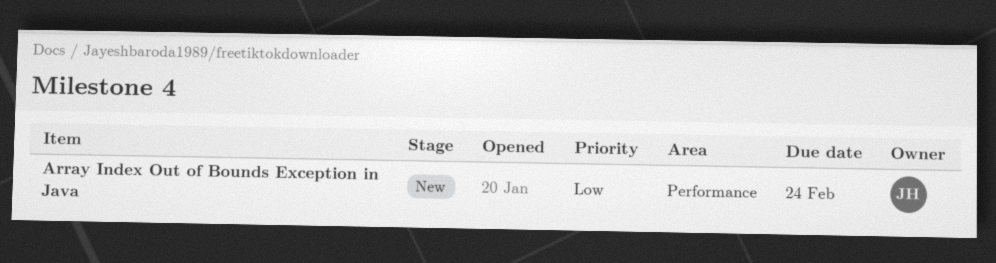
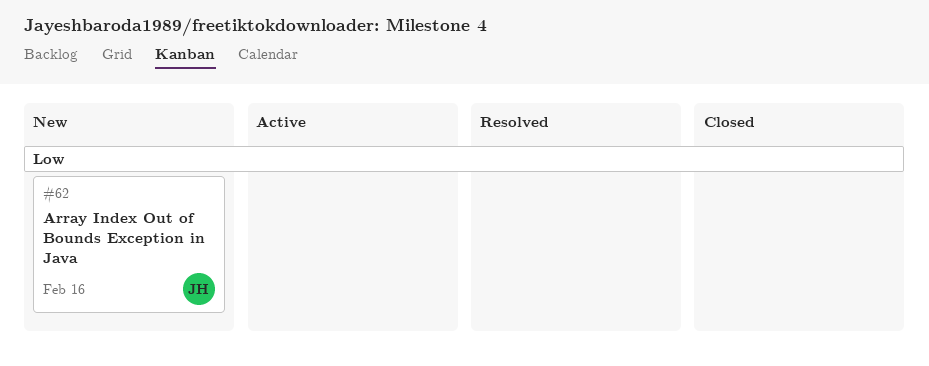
Array Index Out of Bounds Exception in Java, due: Feb 24 -> Feb 16

